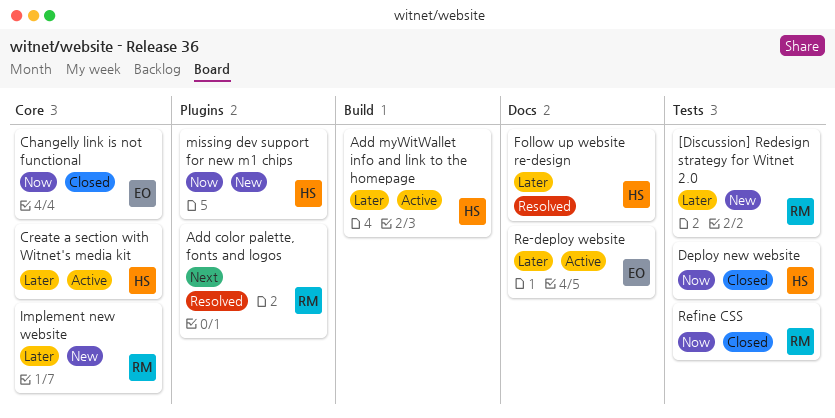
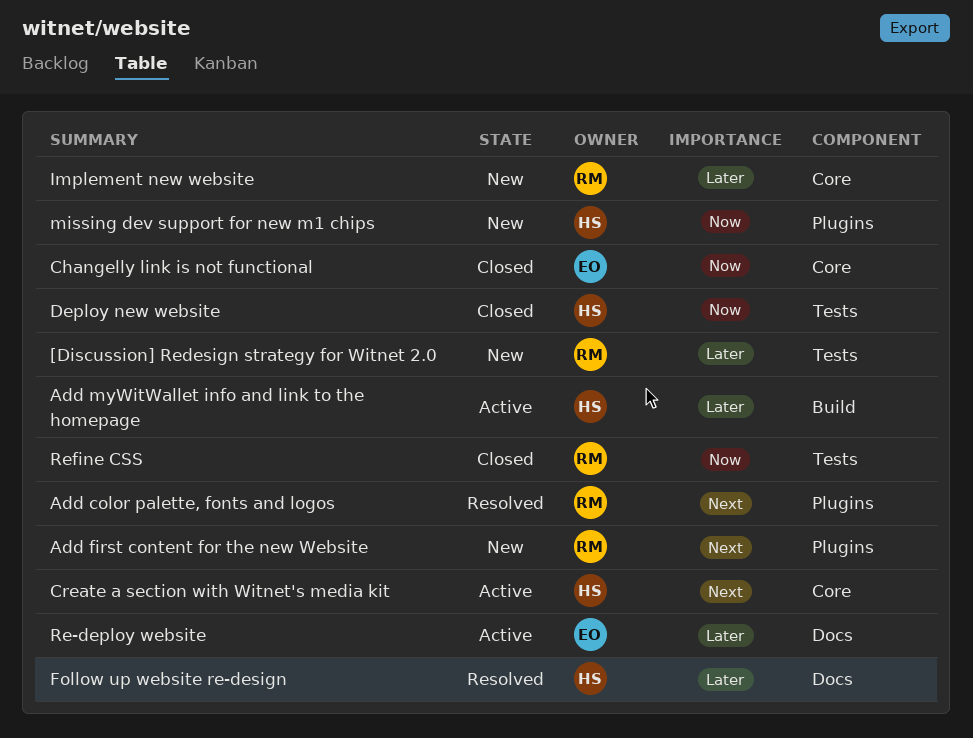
Add first content for the new Website: none -> present
Create a section with Witnet's media kit, priority: Later -> Next

